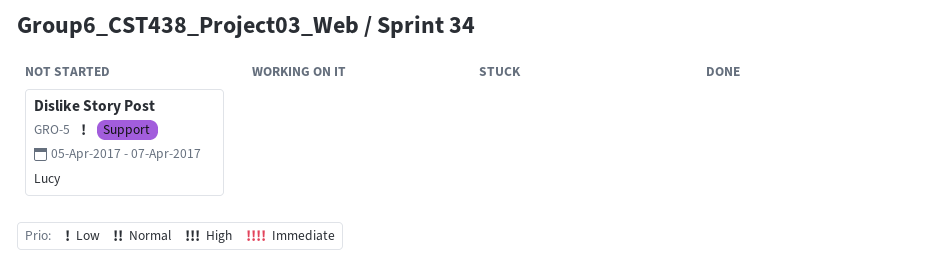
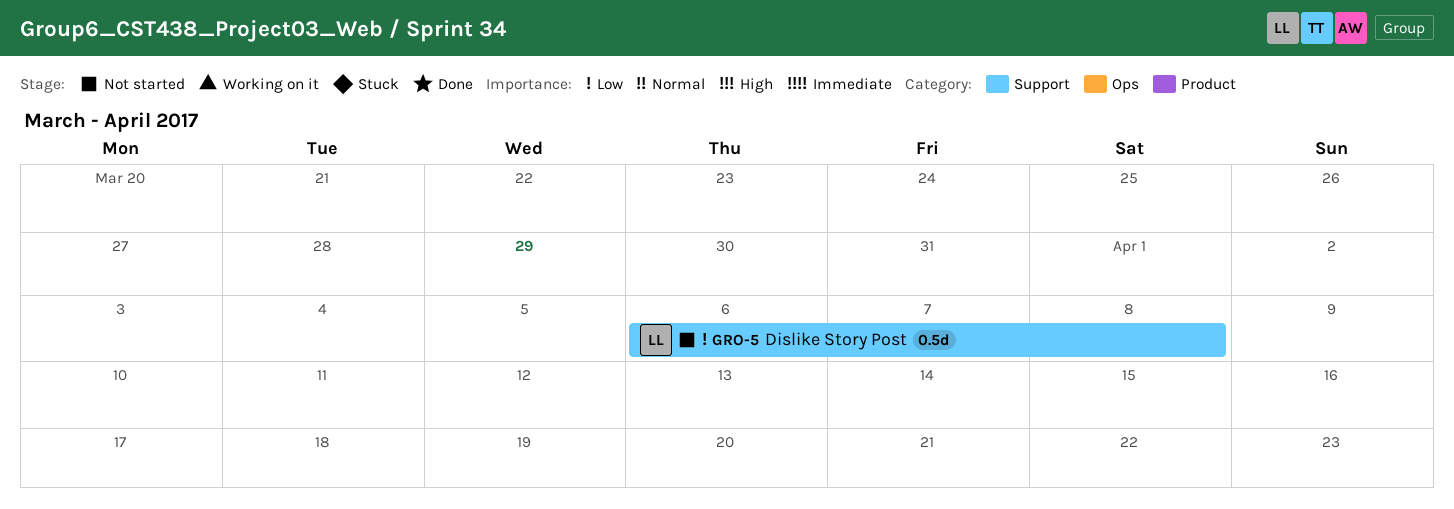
GRO-5, start: Apr 5 -> Apr 6
GRO-5, due: Apr 7 -> Apr 8

